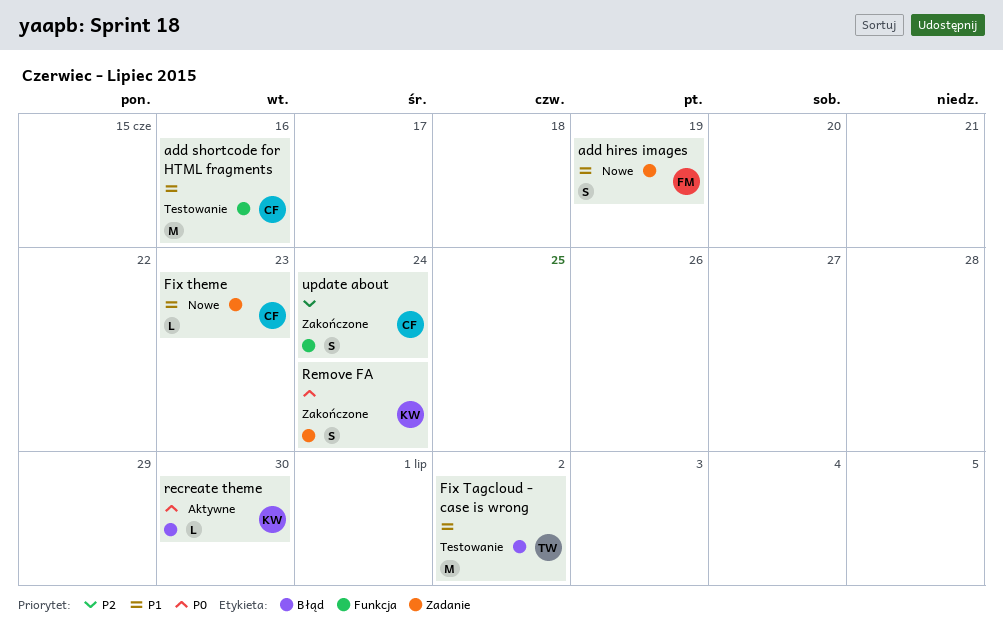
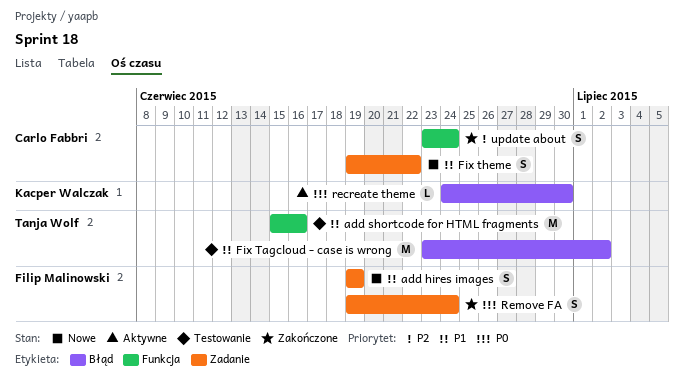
add shortcode for HTML fragments, owner: Carlo Fabbri -> Tanja Wolf
Fix theme, estimate: L -> S
Fix theme, due: Jun 23 -> Jun 22
Remove FA, owner: Kacper Walczak -> Filip Malinowski

